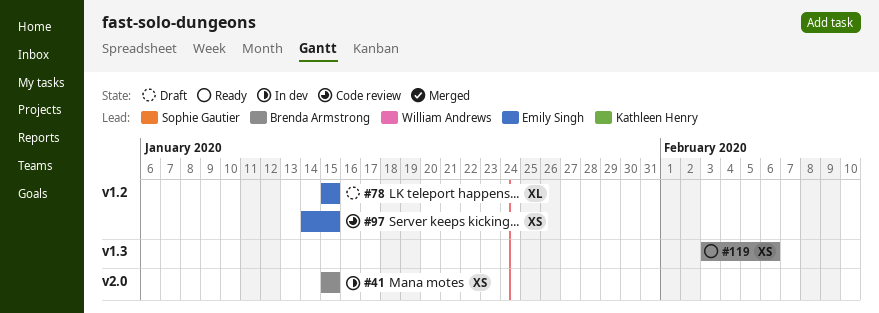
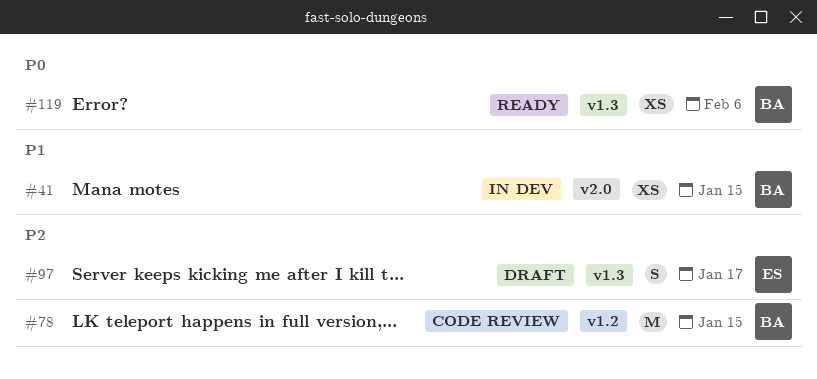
#78, status: Draft -> Code review
#78, owner: Emily Singh -> Brenda Armstrong
#78, estimate: XL -> M
#97, status: Code review -> Draft
#97, label: v1.2 -> v1.3
#97, estimate: XS -> S
#97, due: Jan 15 -> Jan 17

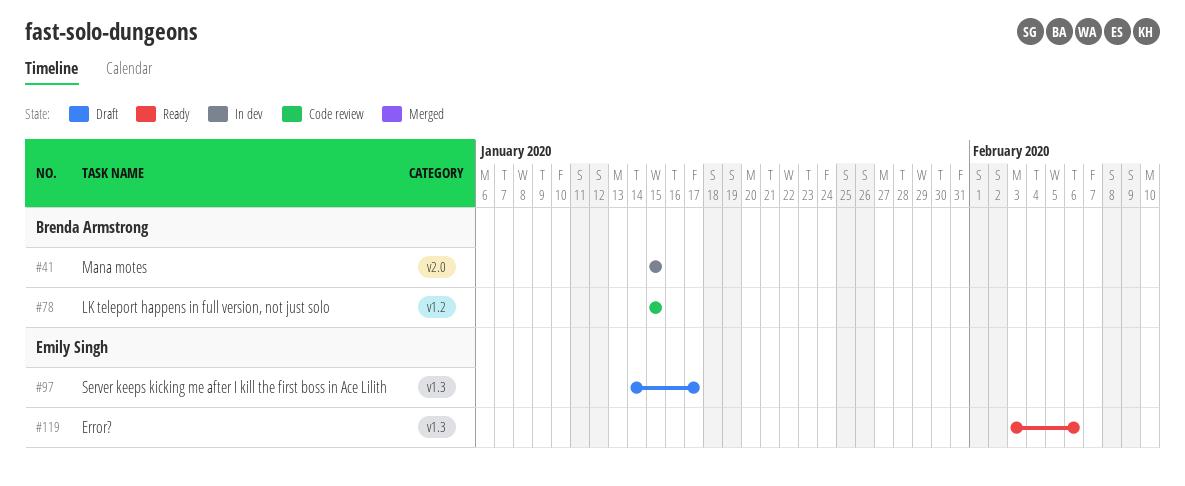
#119, owner: Brenda Armstrong -> Emily Singh

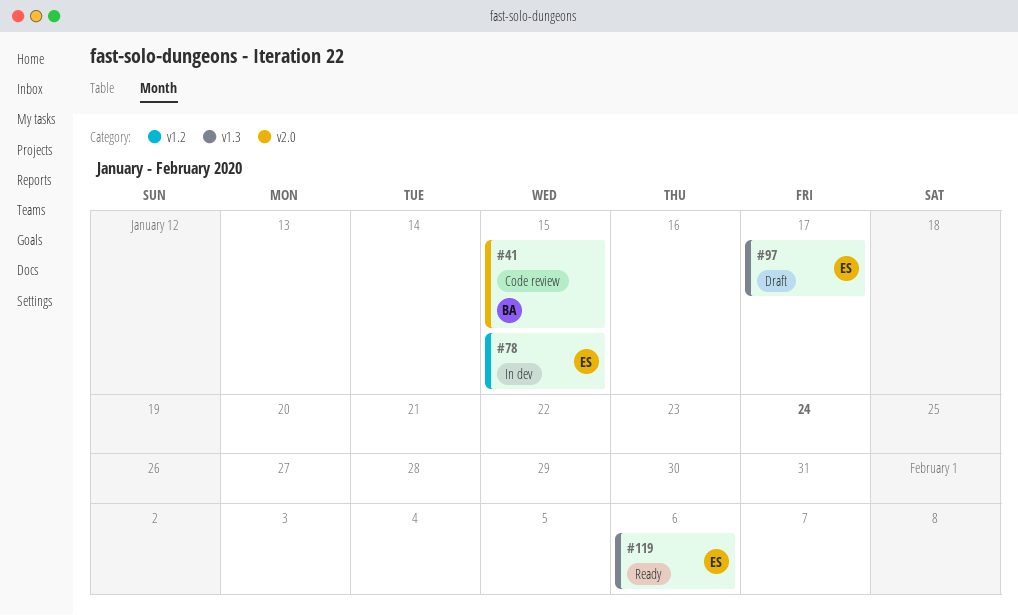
#41, status: In dev -> Code review
#78, status: Code review -> In dev
#78, owner: Brenda Armstrong -> Emily Singh

